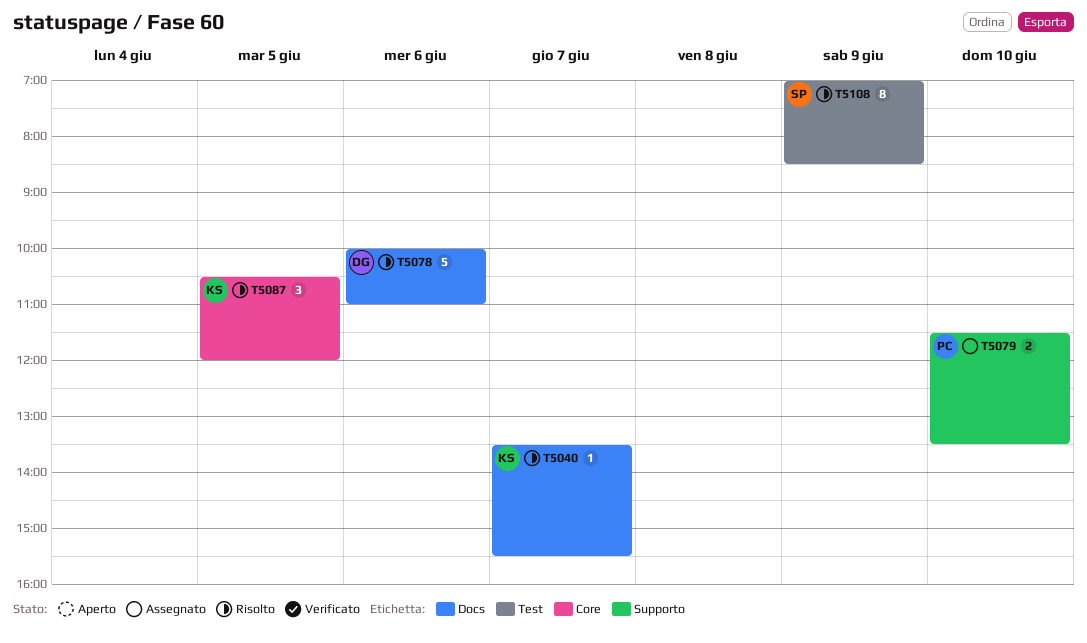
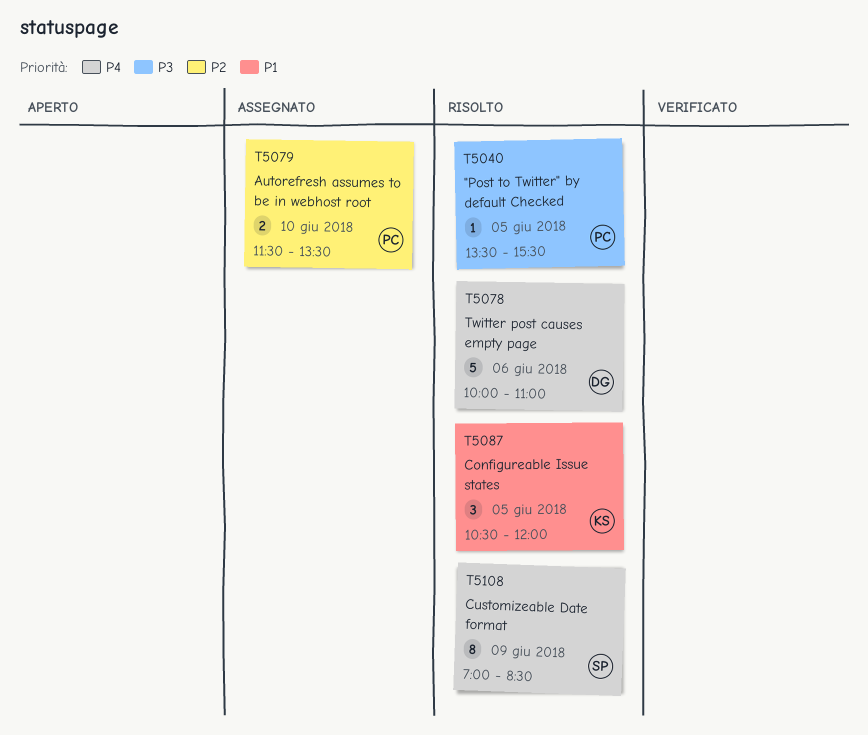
T5040, owner: KS -> PC
T5040, day: Jun 7 -> Jun 5

